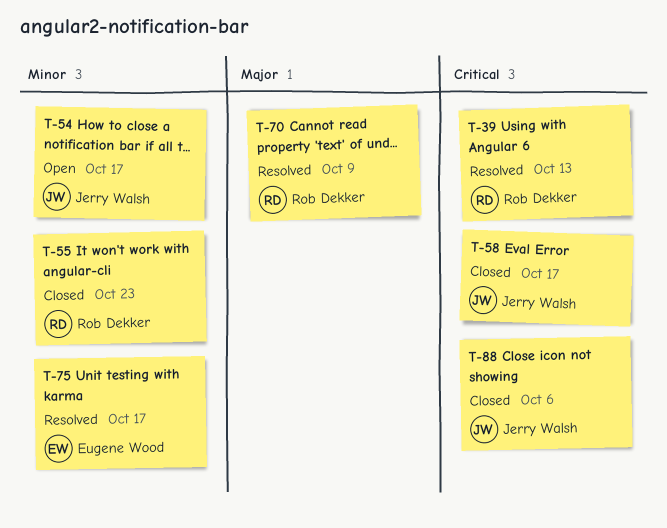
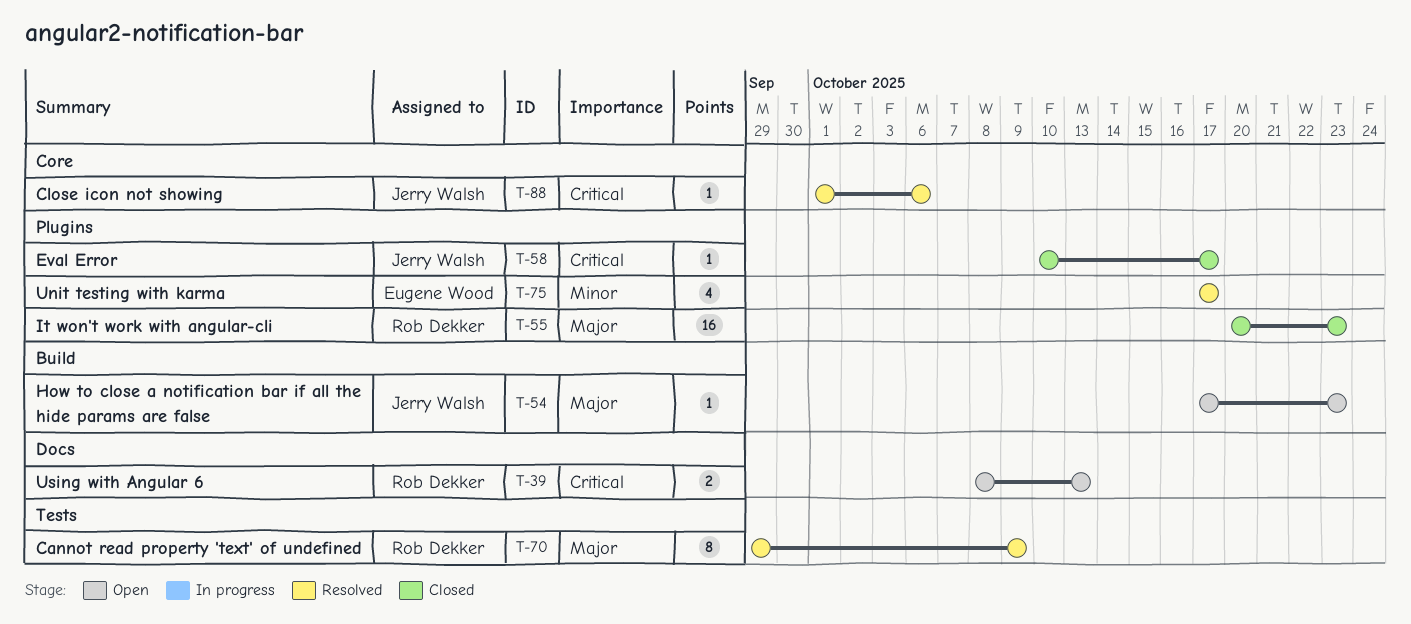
T-39, status: Resolved -> Open
T-54, priority: Minor -> Major
T-54, due: Oct 17 -> Oct 23
T-55, priority: Minor -> Major
T-88, status: Closed -> Resolved

